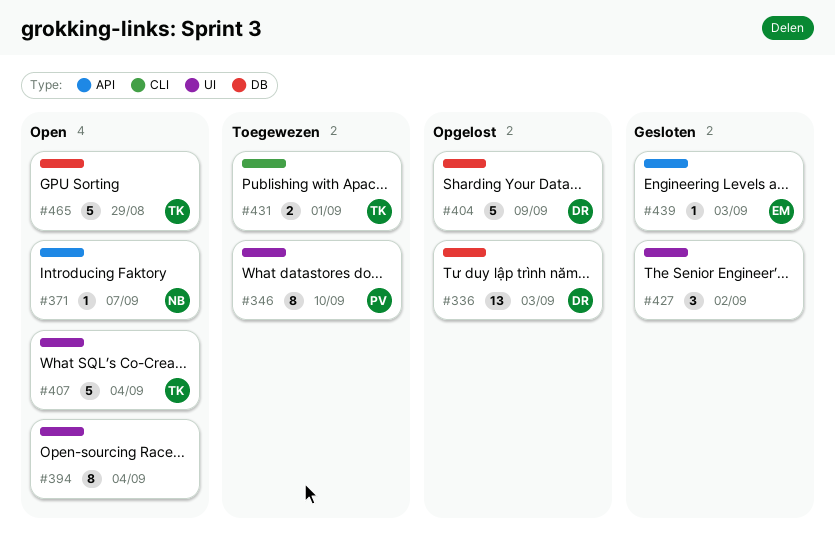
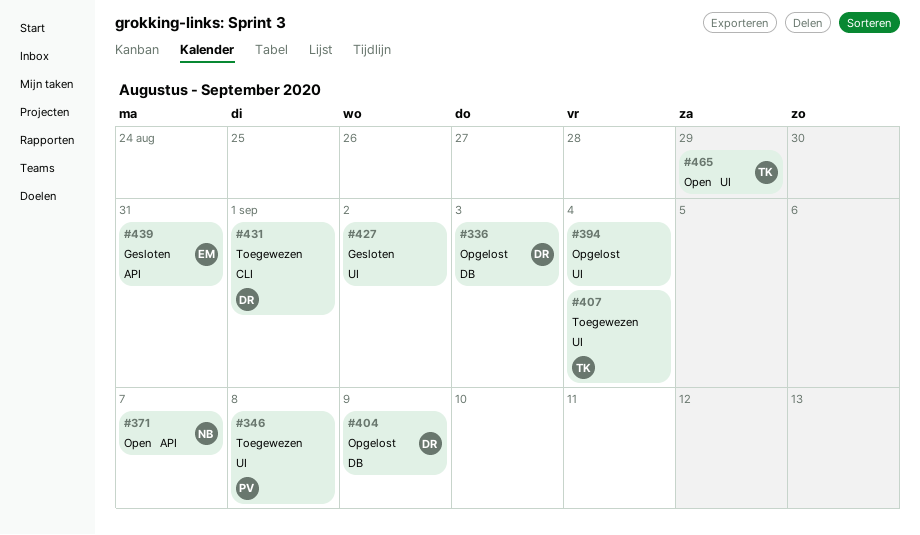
#346, due: Sep 10 -> Sep 8
#394, status: Open -> Opgelost
#407, status: Open -> Toegewezen
#431, owner: TK -> DR
#439, due: Sep 3 -> Aug 31
#465, label: DB -> UI

